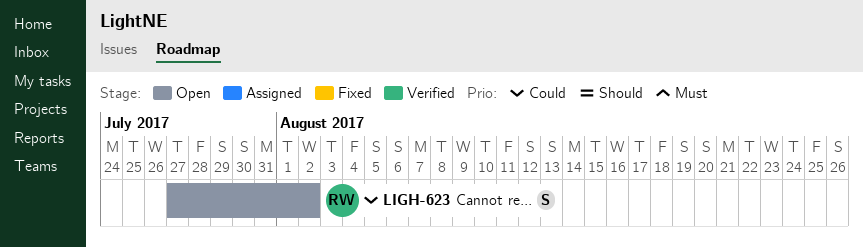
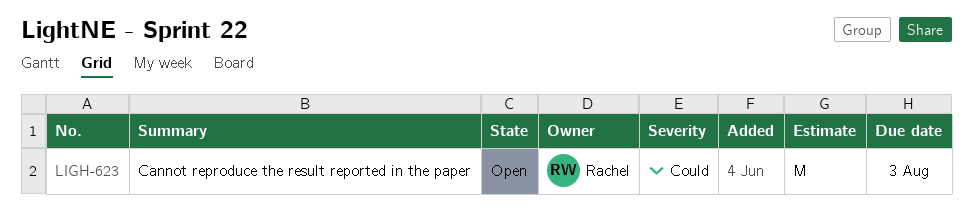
LIGH-623, estimate: S -> M
LIGH-623, due: Aug 2 -> Aug 3

